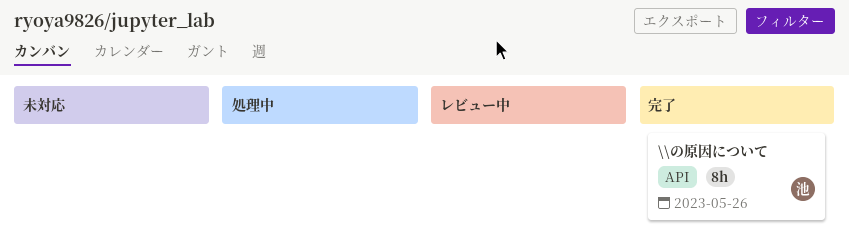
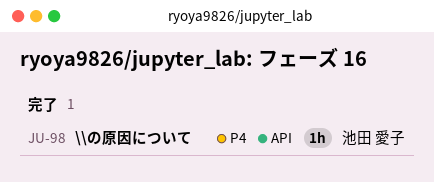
\\の原因について, estimate: 8h -> 1h

